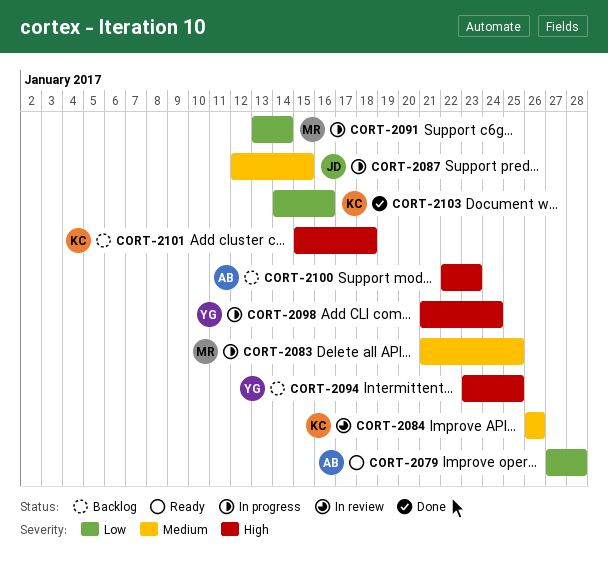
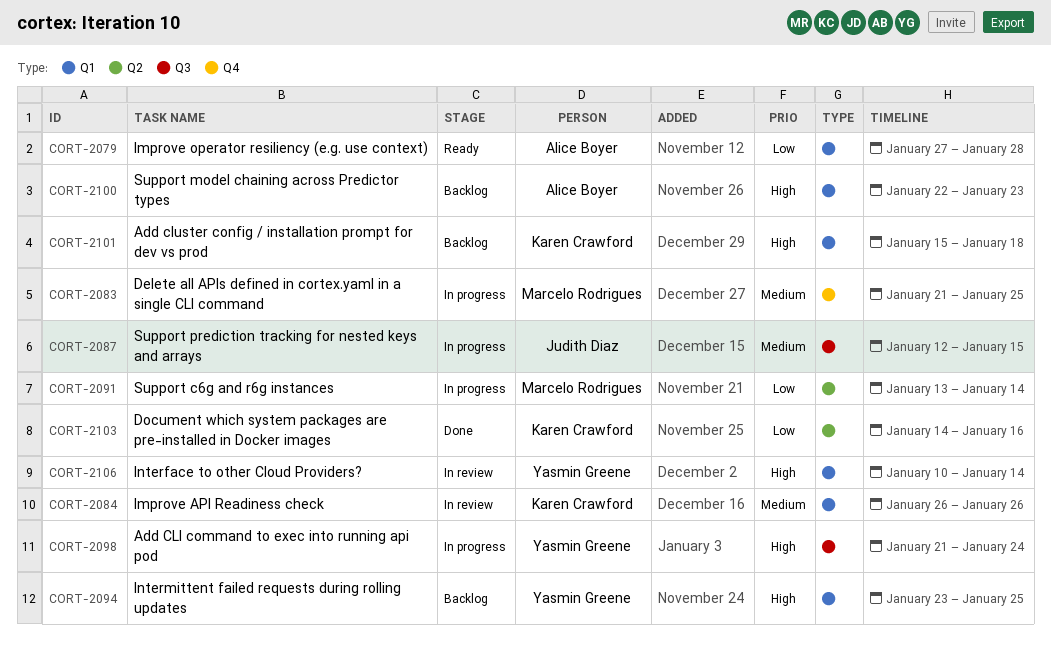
CORT-2106: none -> present

